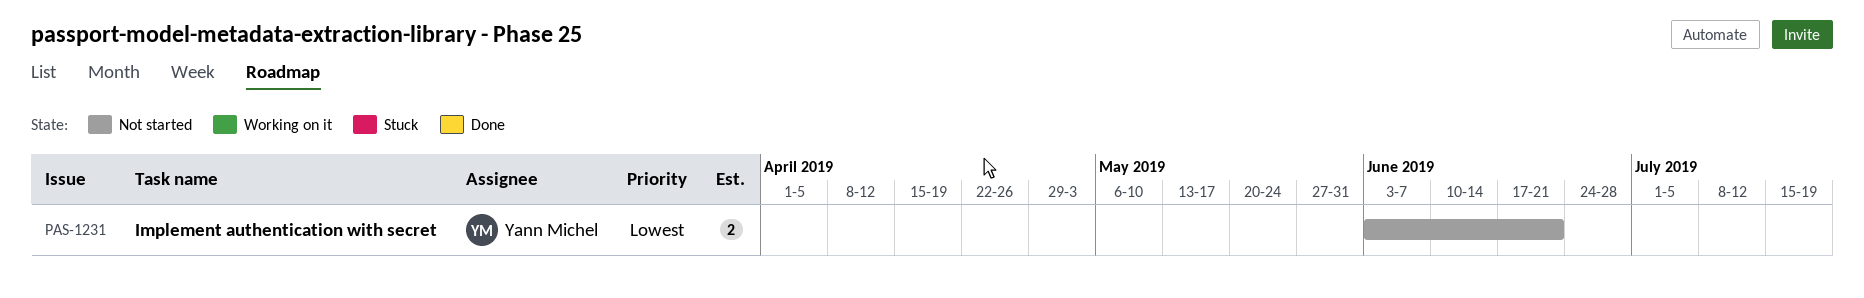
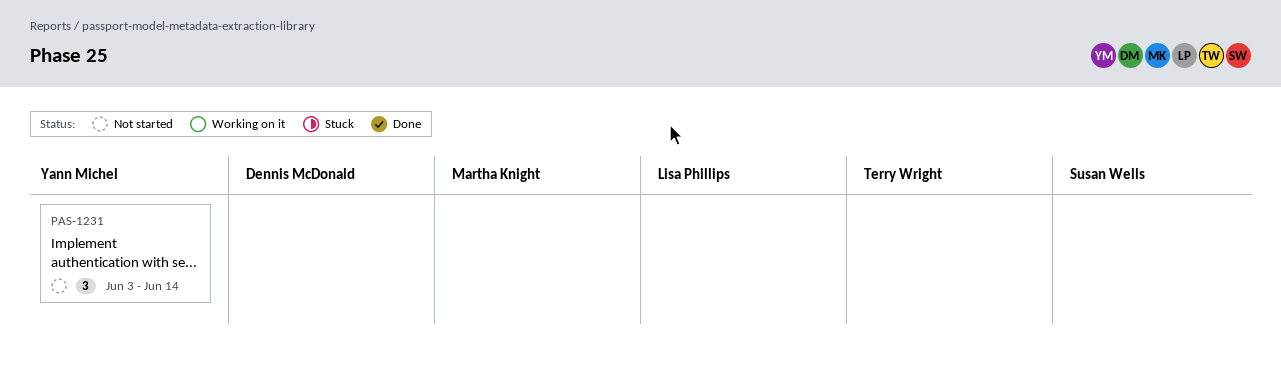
PAS-1231, estimate: 2 -> 3
PAS-1231, due: Jun 21 -> Jun 14

